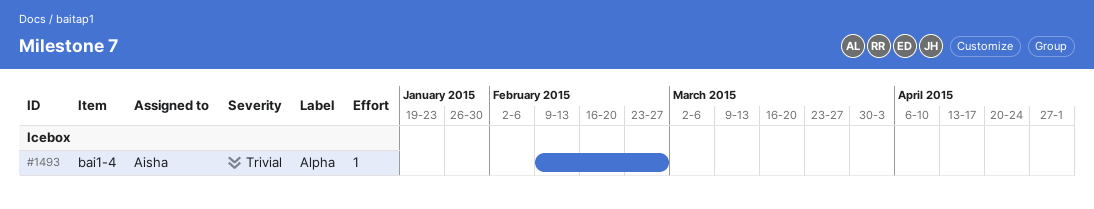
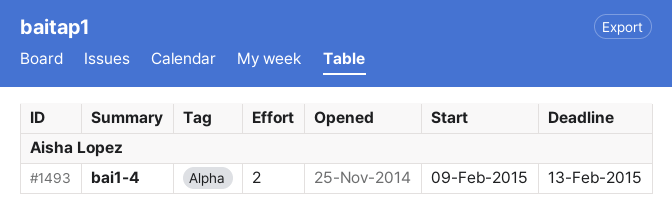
#1493, estimate: 1 -> 2
#1493, due: Feb 27 -> Feb 13

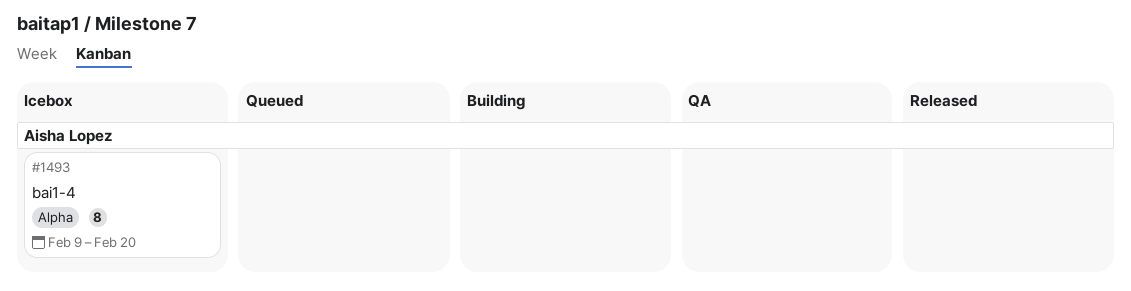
#1493, estimate: 2 -> 8
#1493, due: Feb 13 -> Feb 20

